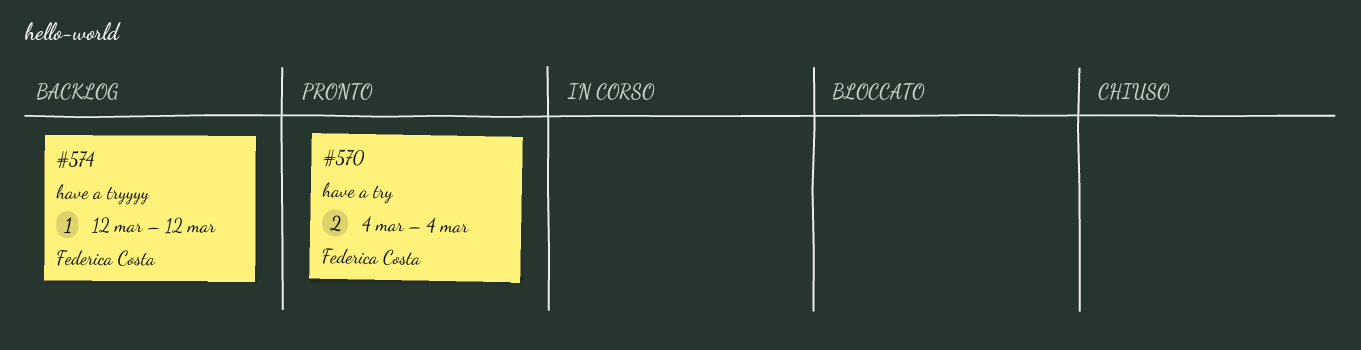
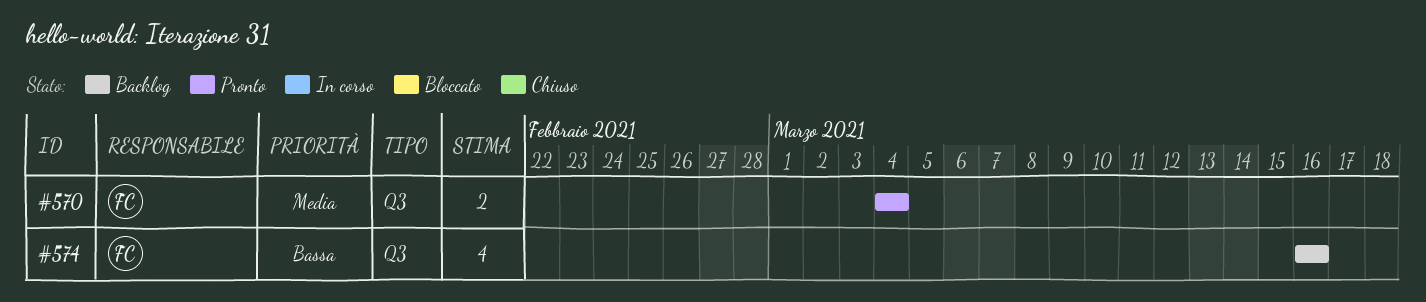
#574, estimate: 1 -> 4
#574, start: Mar 12 -> Mar 16
#574, due: Mar 12 -> Mar 16

